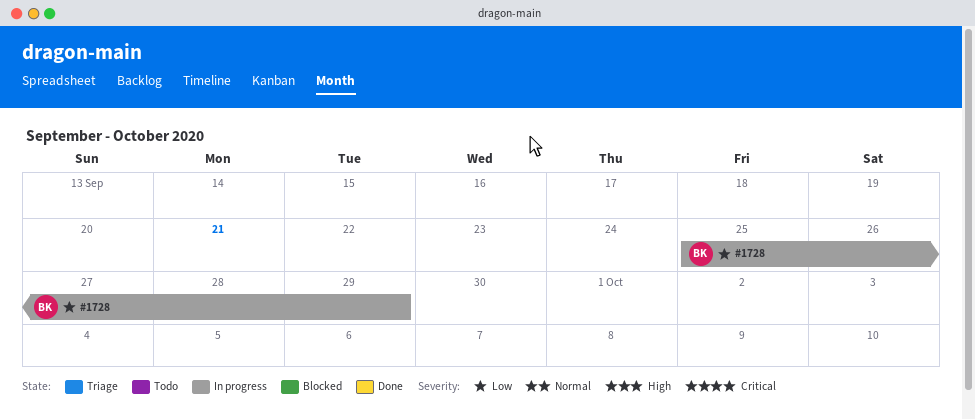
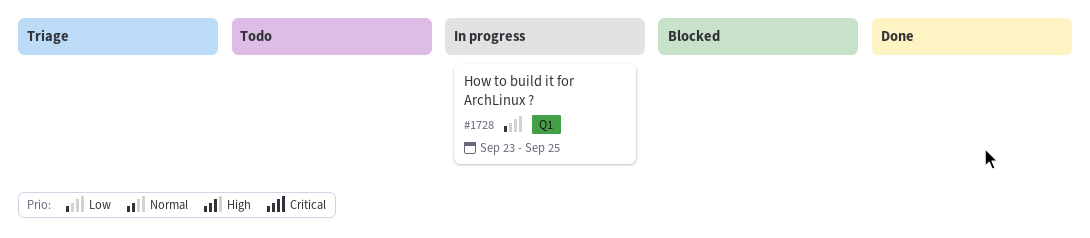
#1728, start: Sep 25 -> Sep 23
#1728, due: Sep 29 -> Sep 25

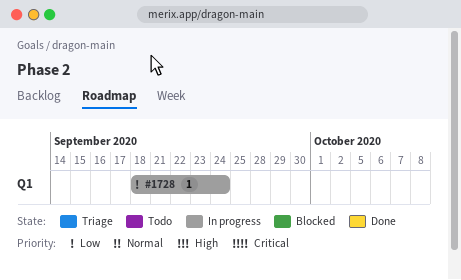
#1728, start: Sep 23 -> Sep 18
#1728, due: Sep 25 -> Sep 24

